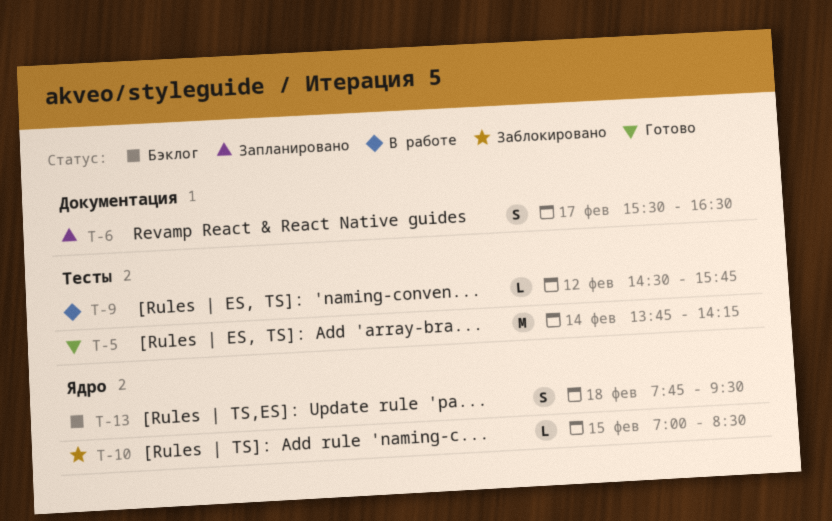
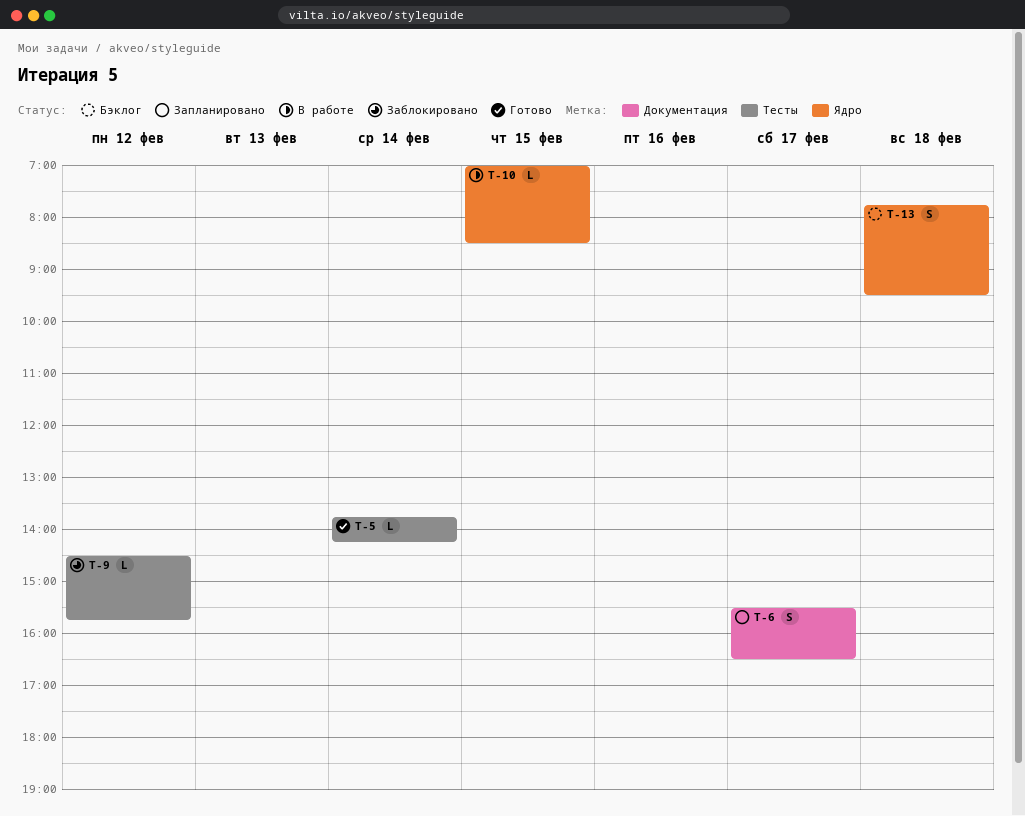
T-5, estimate: M -> L
T-9, status: В работе -> Заблокировано
T-10, status: Заблокировано -> В работе

